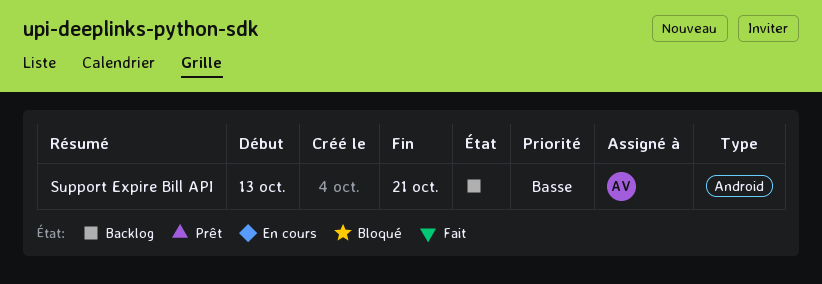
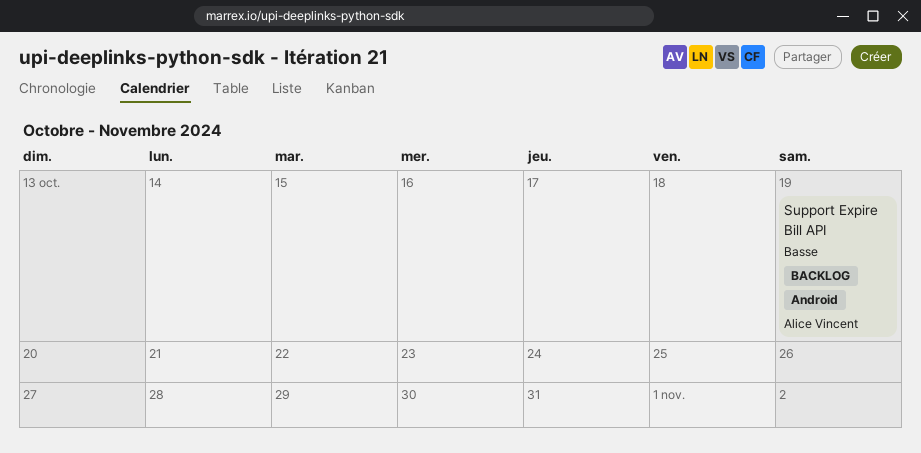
Support Expire Bill API, due: Oct 21 -> Oct 19

